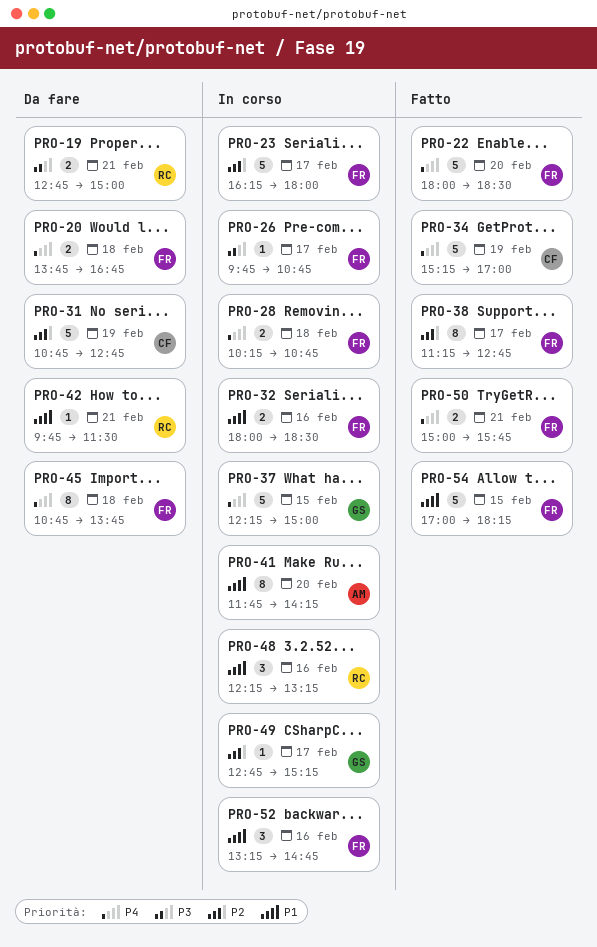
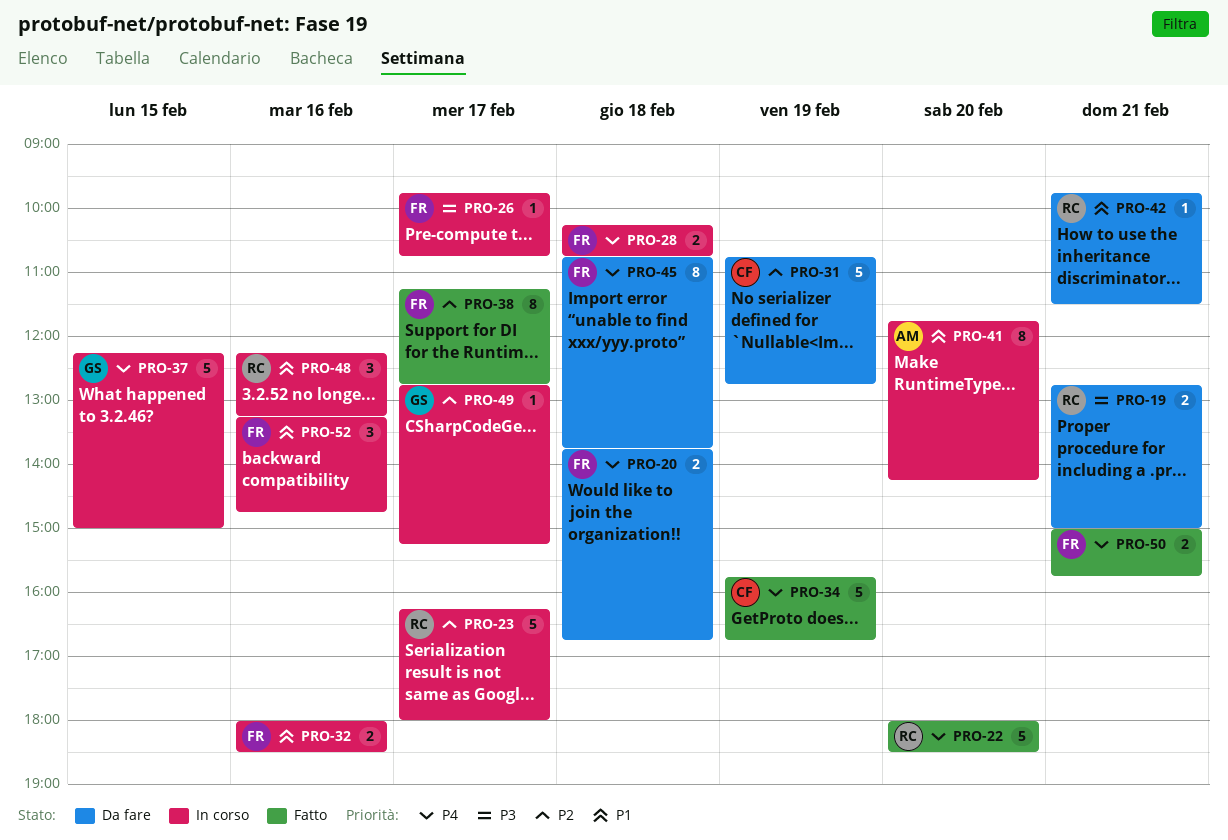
PRO-22, owner: FR -> RC
PRO-23, owner: FR -> RC
PRO-34, begins: 15:15 -> 15:45
PRO-34, ends: 17:00 -> 16:45
PRO-54: present -> none

